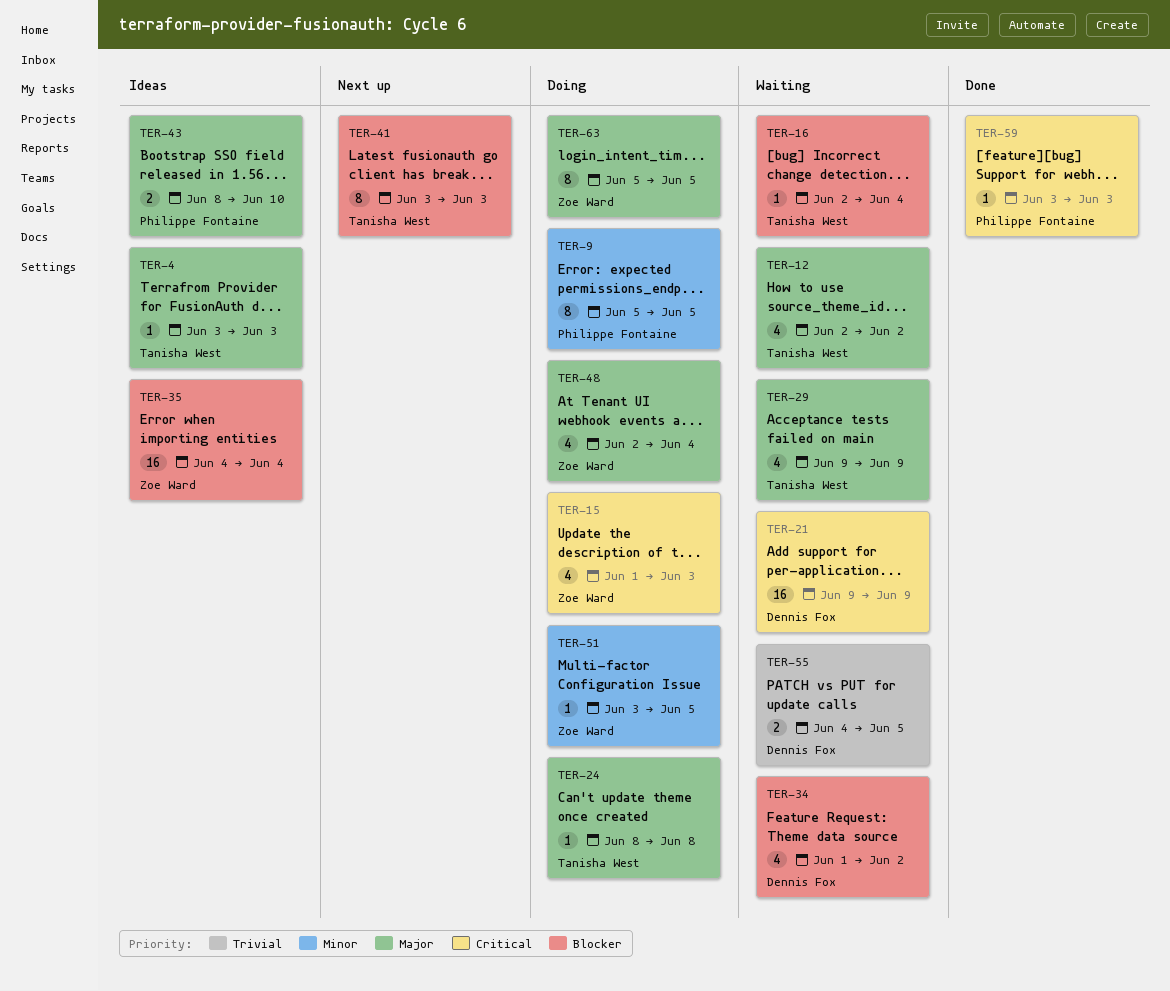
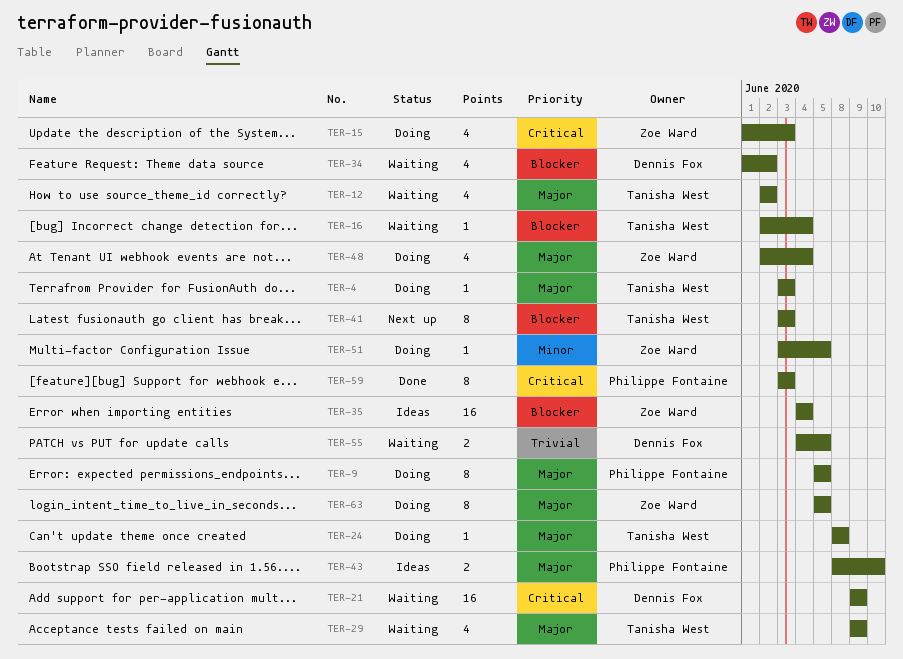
TER-4, status: Ideas -> Doing
TER-9, priority: Minor -> Major
TER-59, estimate: 1 -> 8

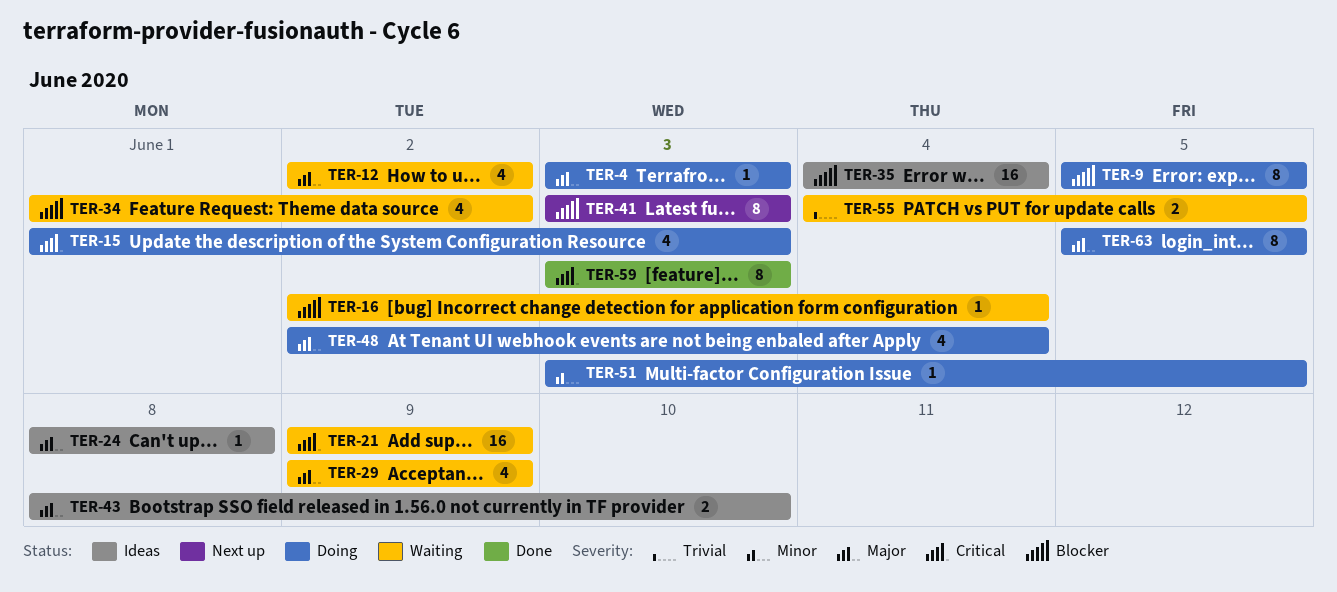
TER-9, priority: Major -> Blocker
TER-24, status: Doing -> Ideas

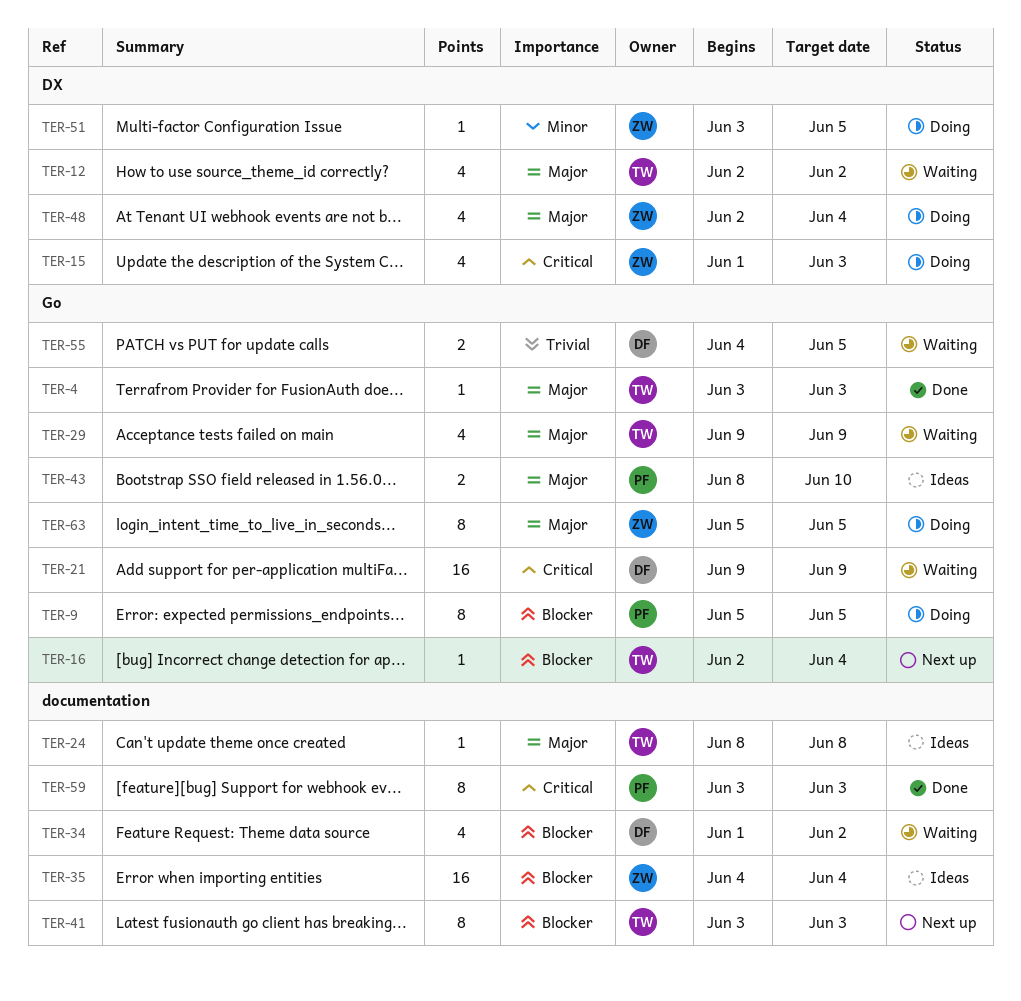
TER-4, status: Doing -> Done
TER-16, status: Waiting -> Next up

